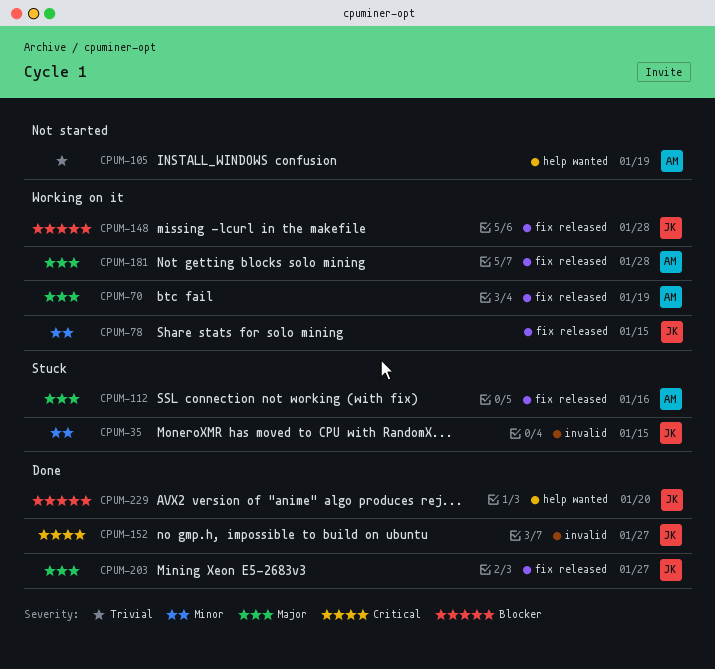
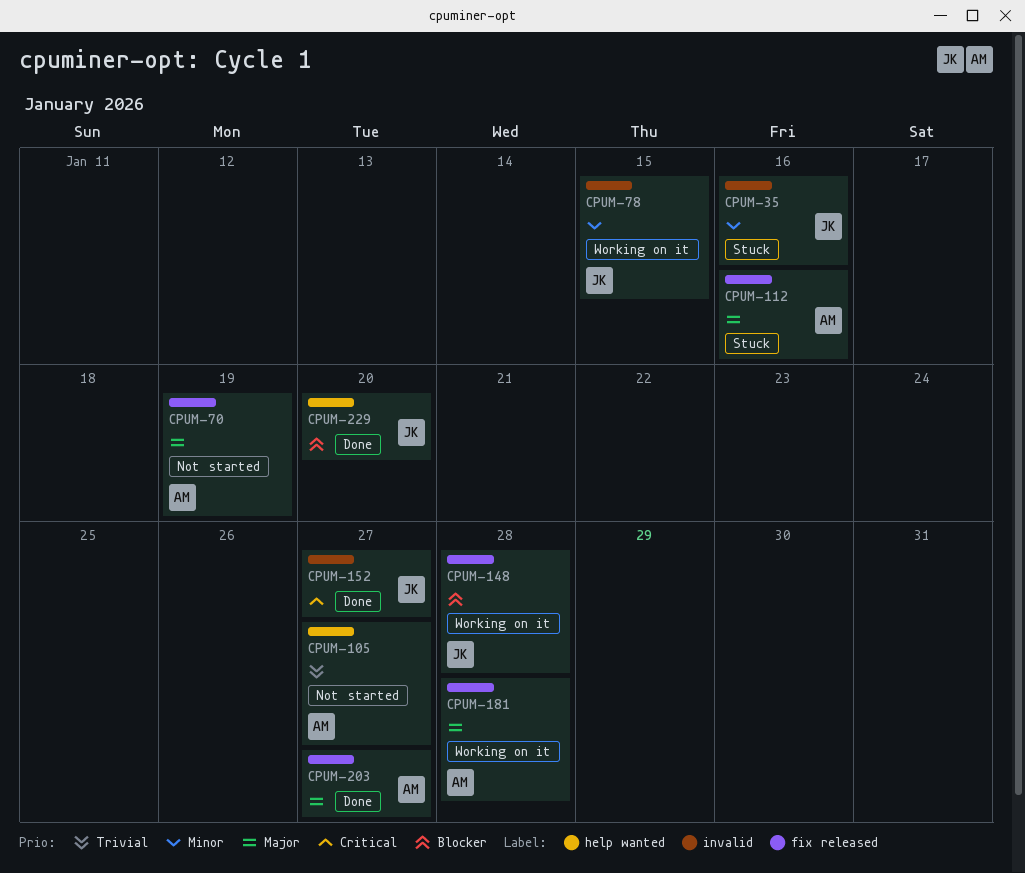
CPUM-35, due: Jan 15 -> Jan 16
CPUM-70, status: Working on it -> Not started
CPUM-78, label: fix released -> invalid
CPUM-105, due: Jan 19 -> Jan 27
CPUM-203, owner: JK -> AM

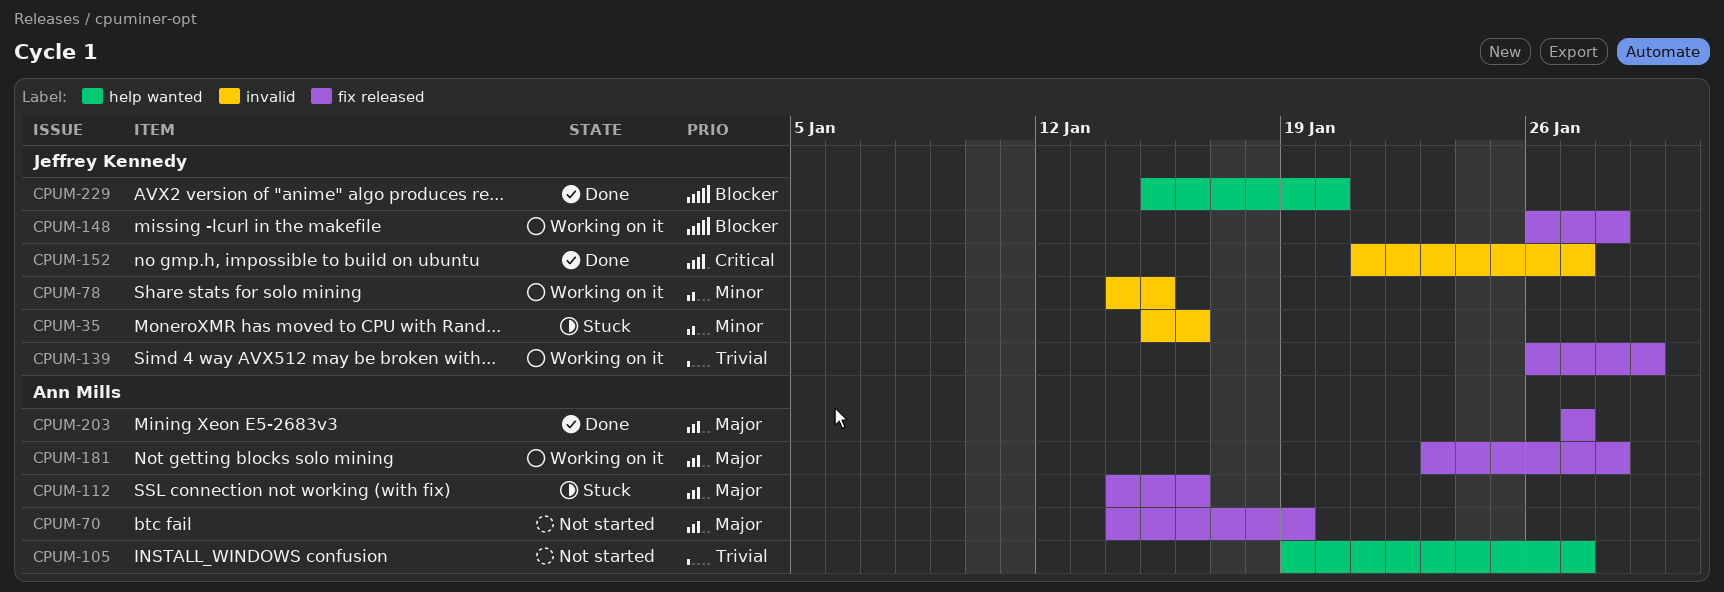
CPUM-139: none -> present

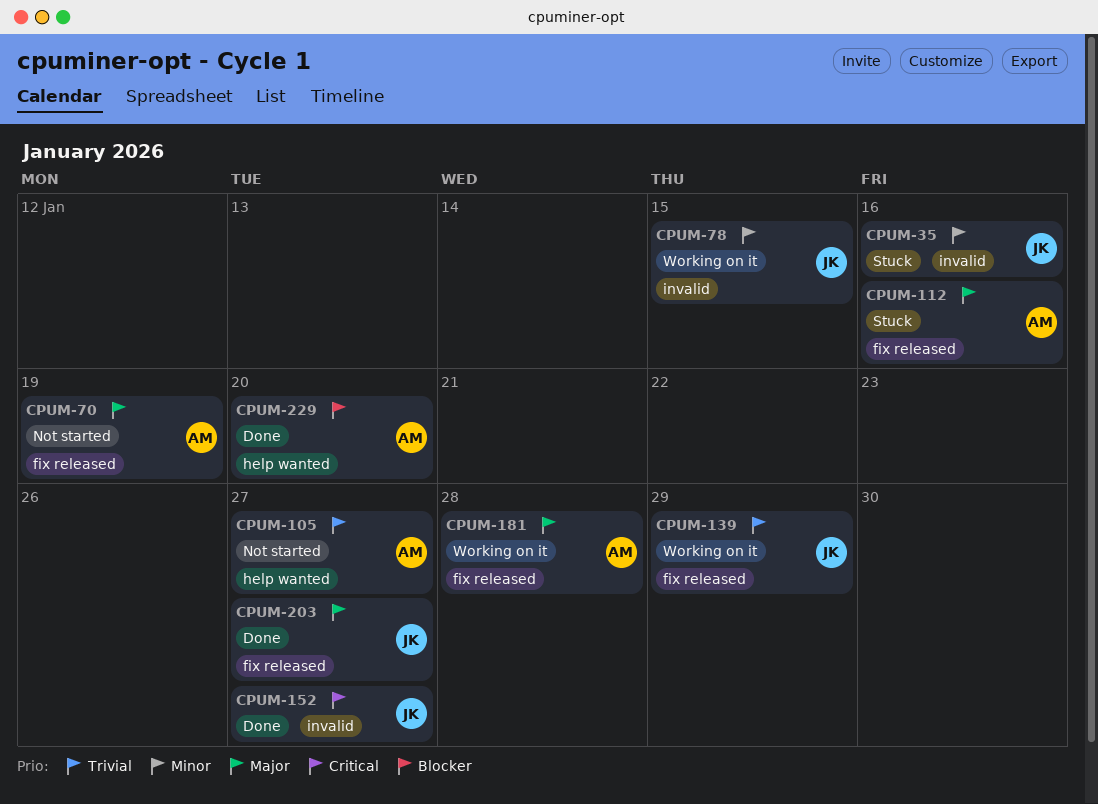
CPUM-148: present -> none
CPUM-203, owner: Ann Mills -> Jeffrey Kennedy
CPUM-229, owner: Jeffrey Kennedy -> Ann Mills

